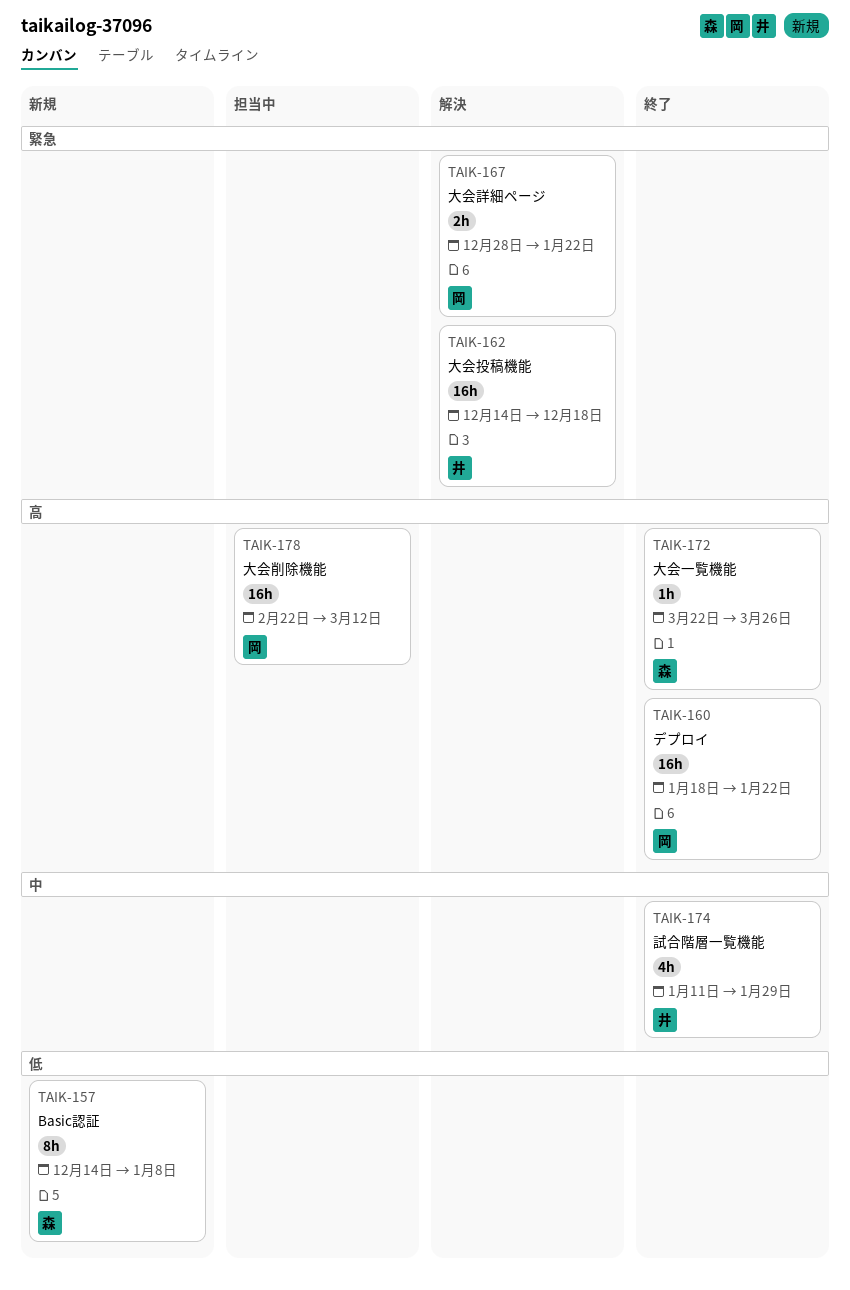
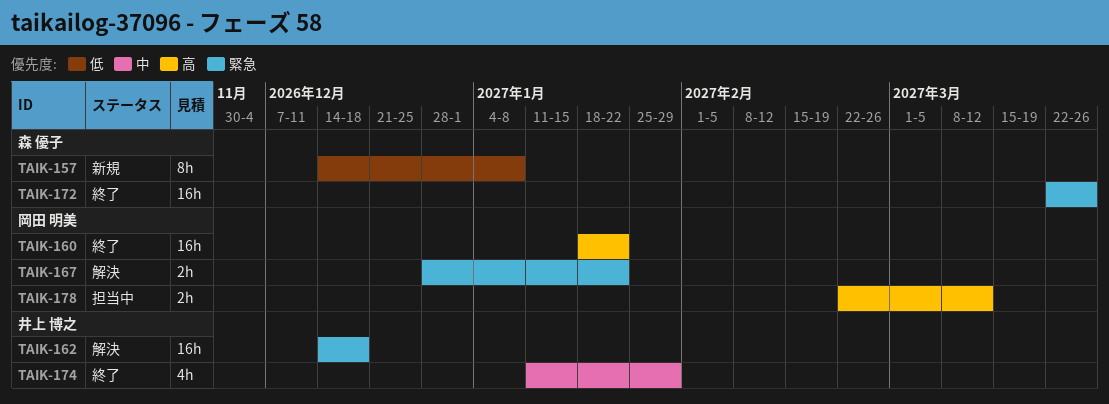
TAIK-172, priority: 高 -> 緊急
TAIK-172, estimate: 1h -> 16h
TAIK-178, estimate: 16h -> 2h

